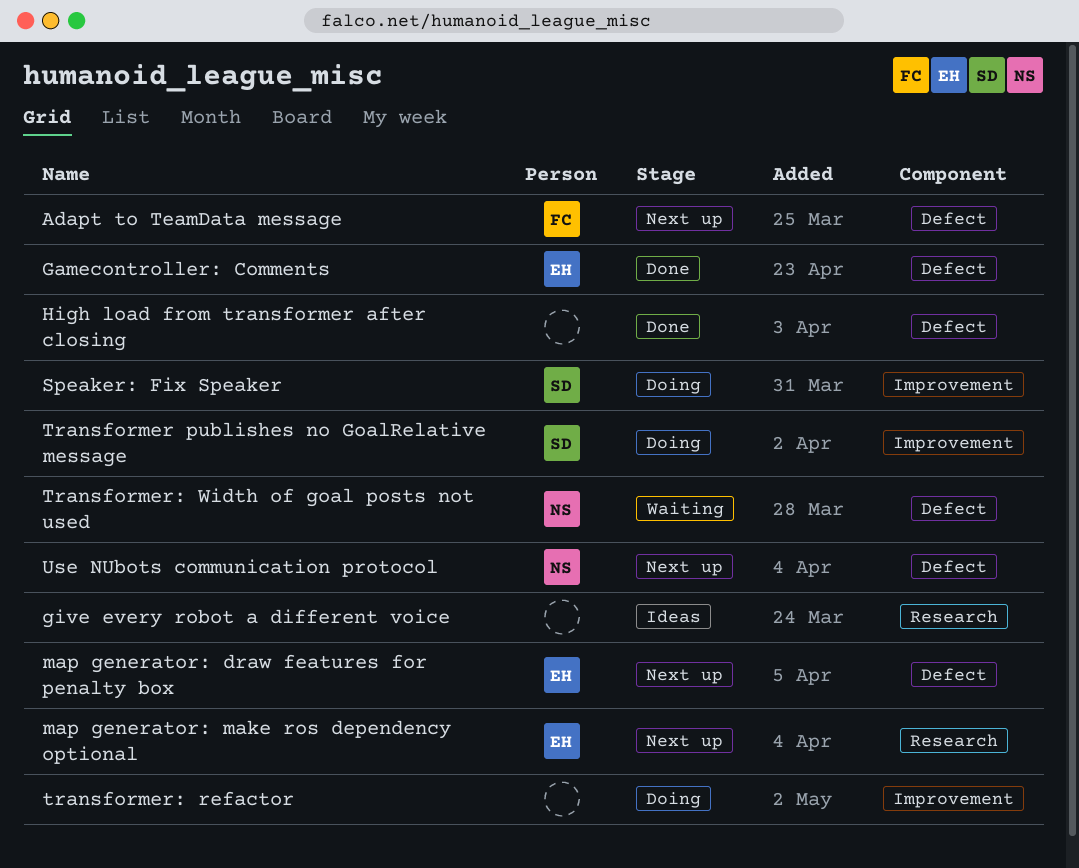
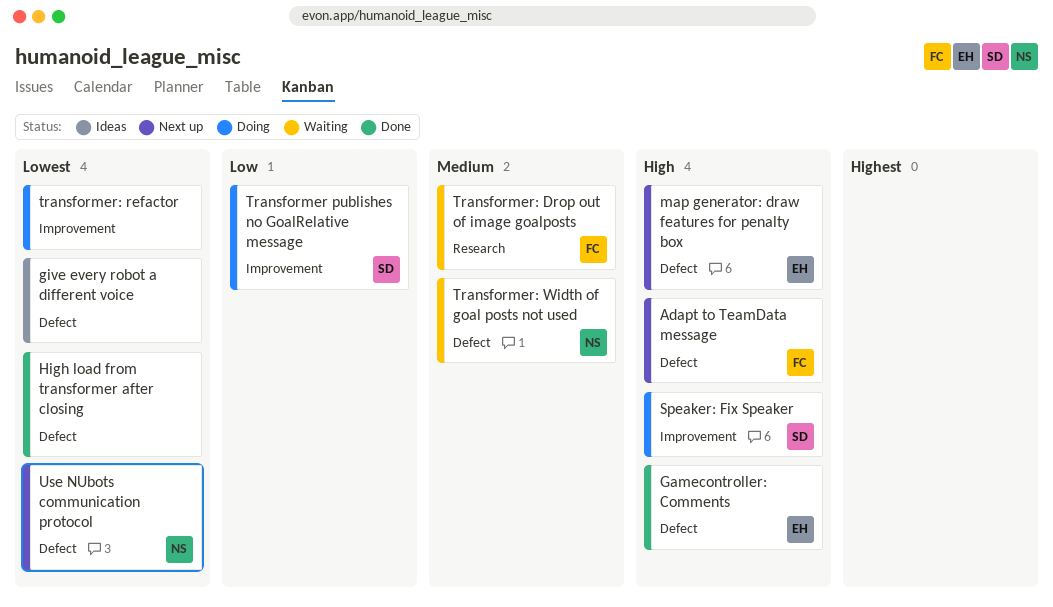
give every robot a different voice, label: Research -> Defect
map generator: make ros dependency optional: present -> none
Transformer: Drop out of image goalposts: none -> present

